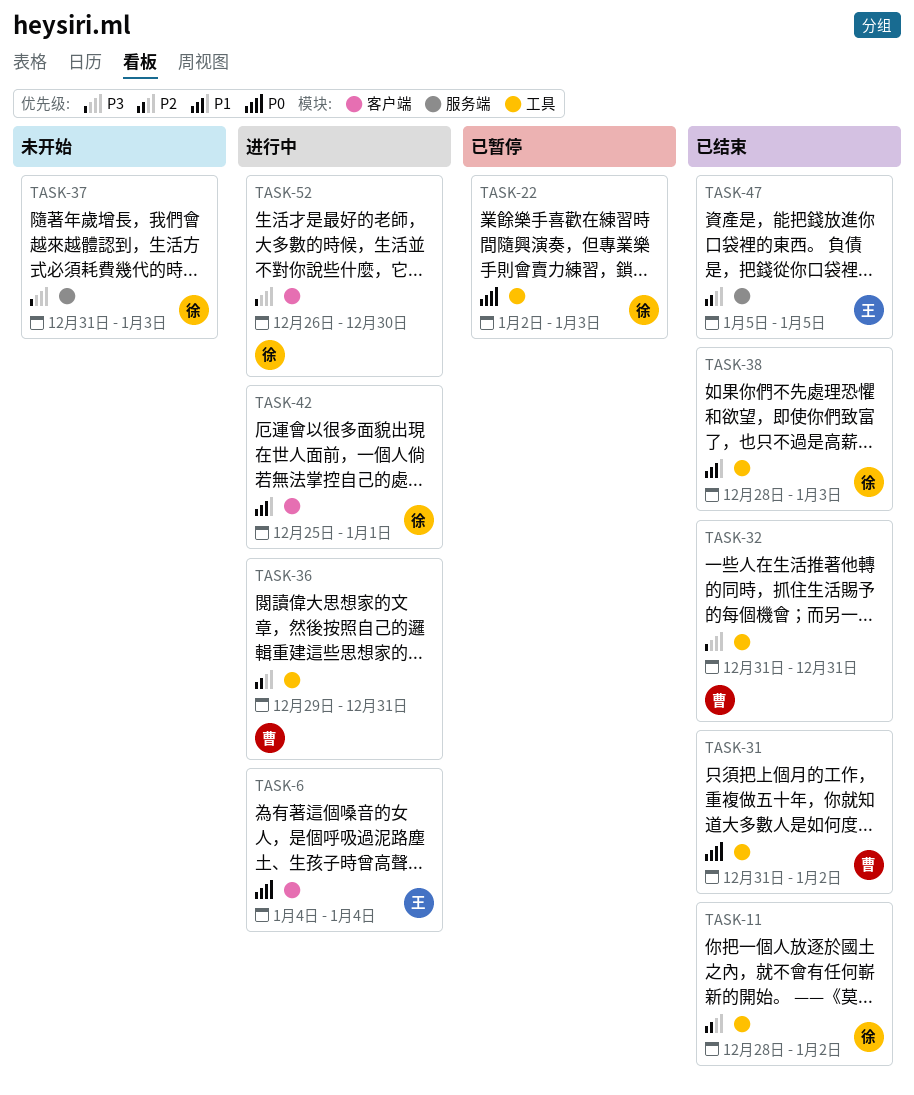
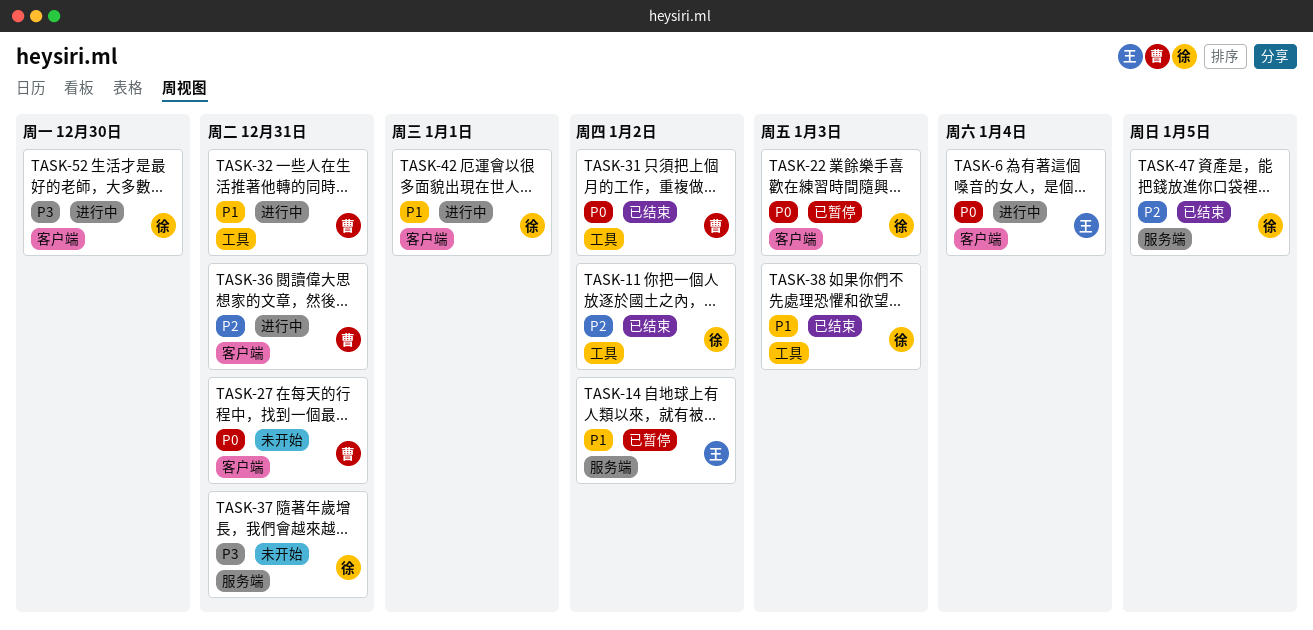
TASK-14: none -> present
TASK-22, label: 工具 -> 客户端
TASK-27: none -> present
TASK-32, status: 已结束 -> 进行中
TASK-32, priority: P3 -> P1
TASK-36, label: 工具 -> 客户端
TASK-37, due: Jan 3 -> Dec 31
TASK-47, owner: 王 -> 徐

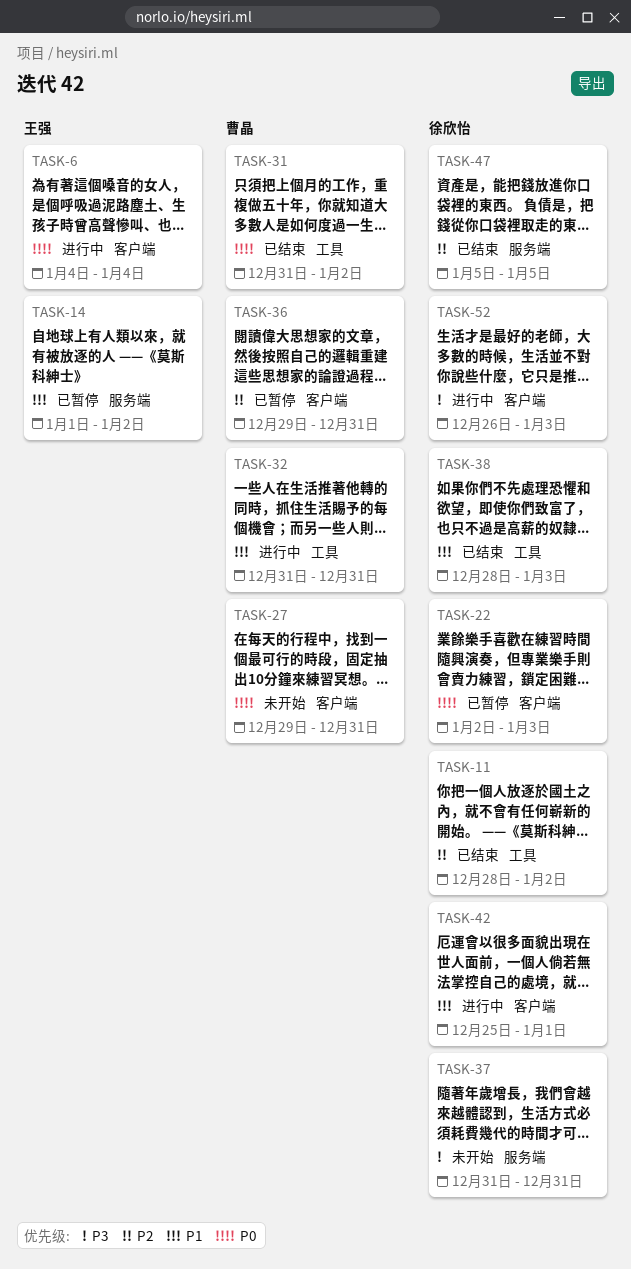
TASK-36, status: 进行中 -> 已暂停
TASK-52, due: Dec 30 -> Jan 3

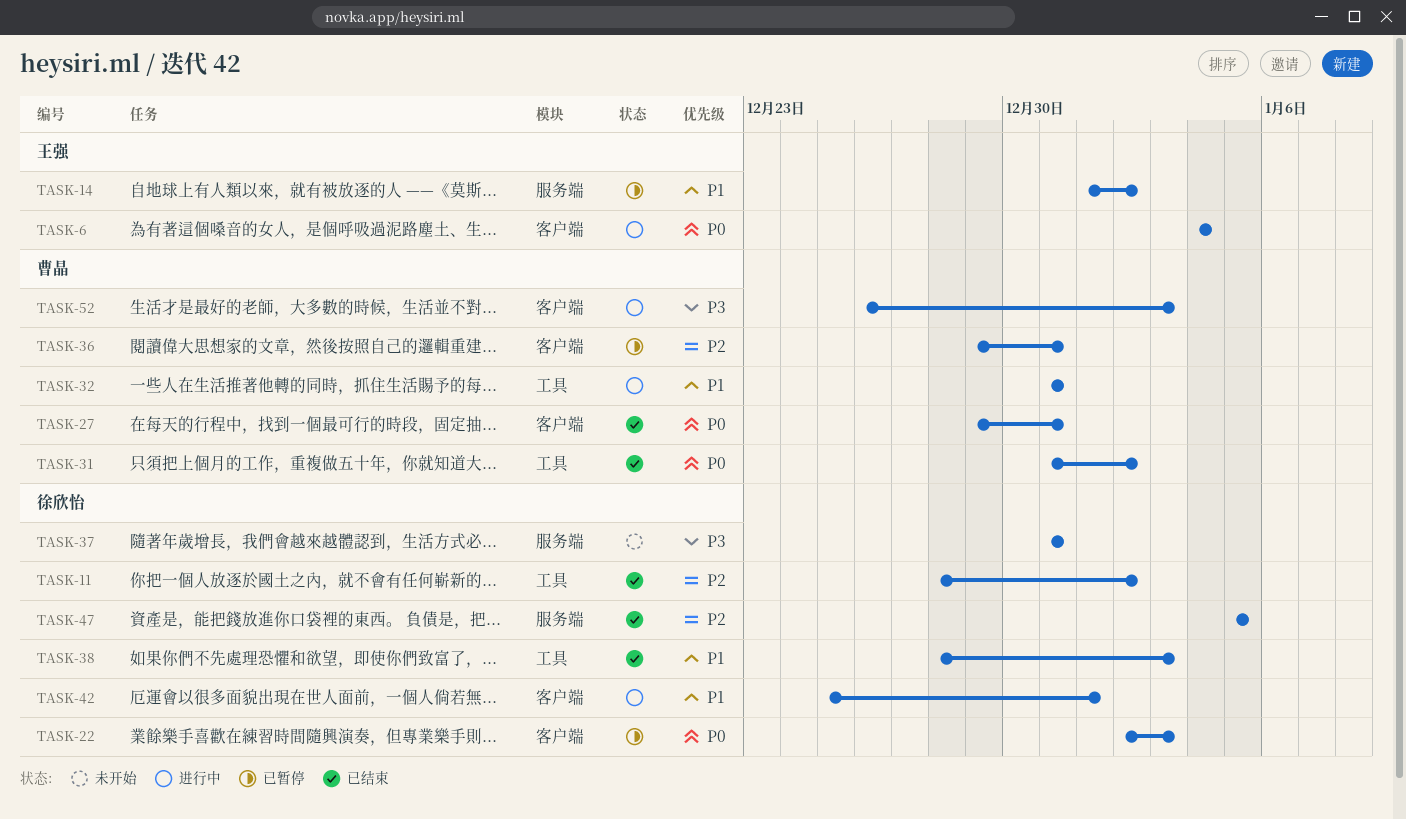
TASK-27, status: 未开始 -> 已结束
TASK-52, owner: 徐欣怡 -> 曹晶

